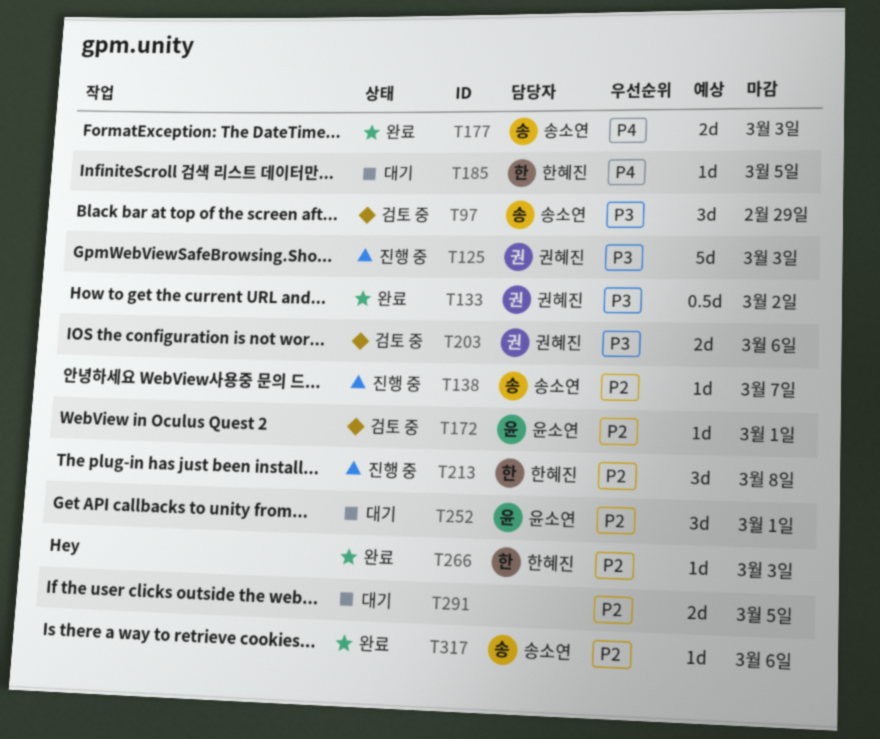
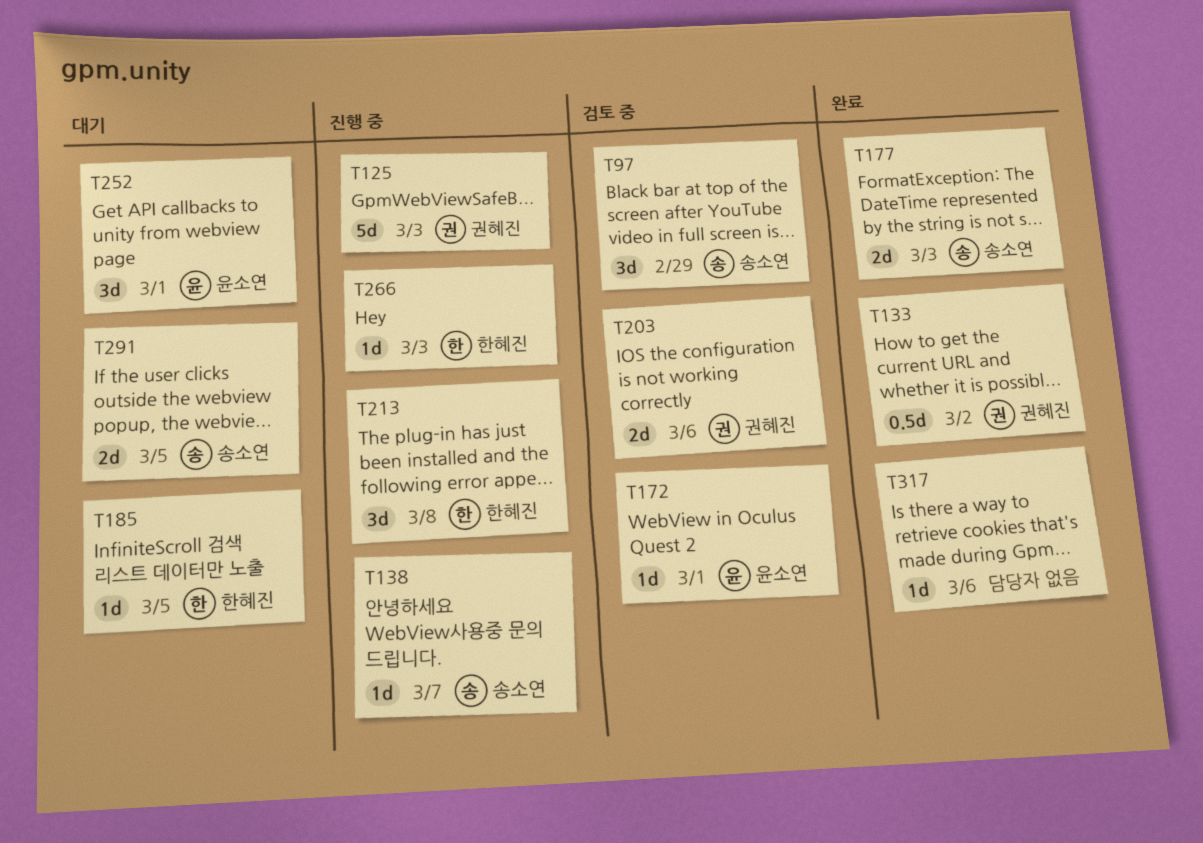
T266, status: 완료 -> 진행 중
T291, owner: none -> 송소연
T317, owner: 송소연 -> none

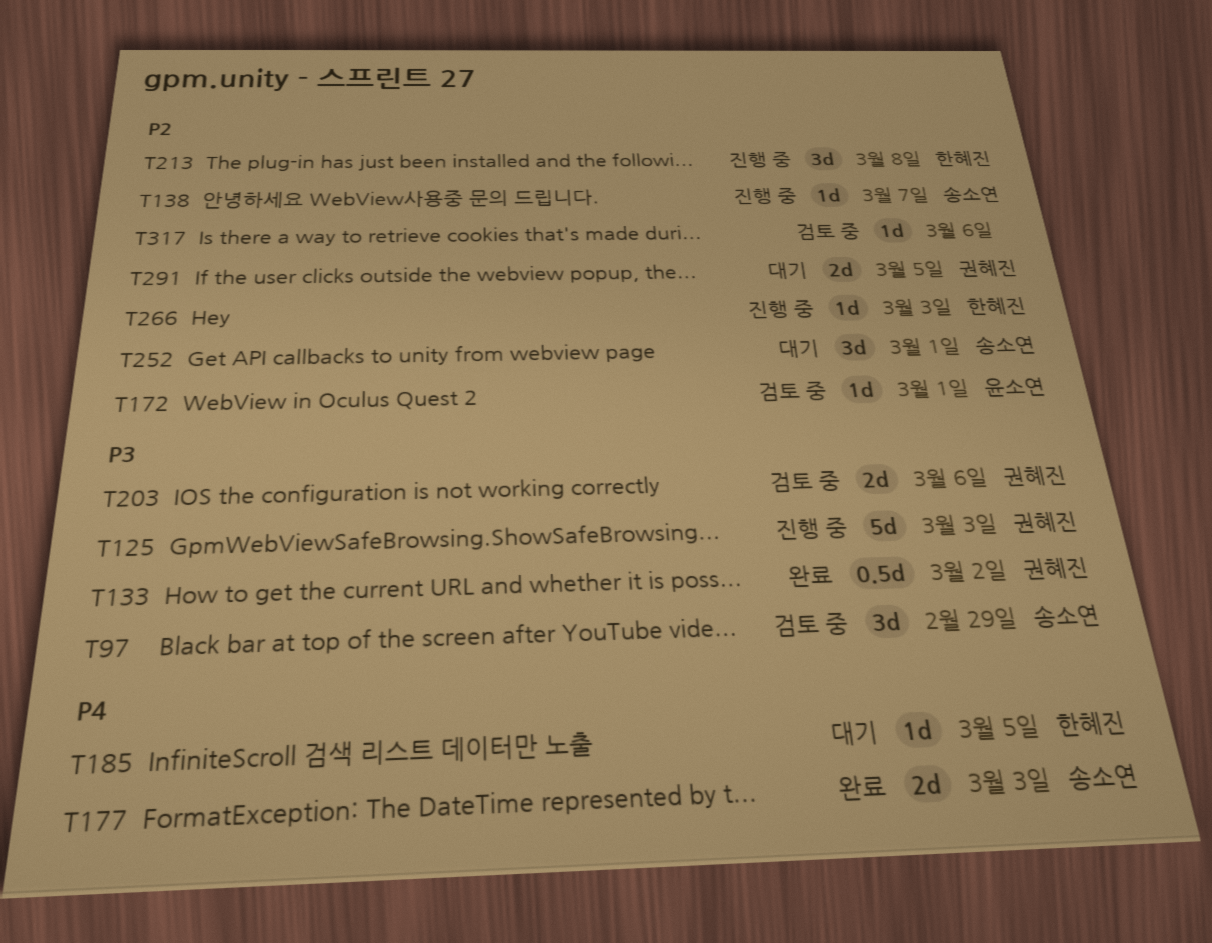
T252, owner: 윤소연 -> 송소연
T291, owner: 송소연 -> 권혜진
T317, status: 완료 -> 검토 중

